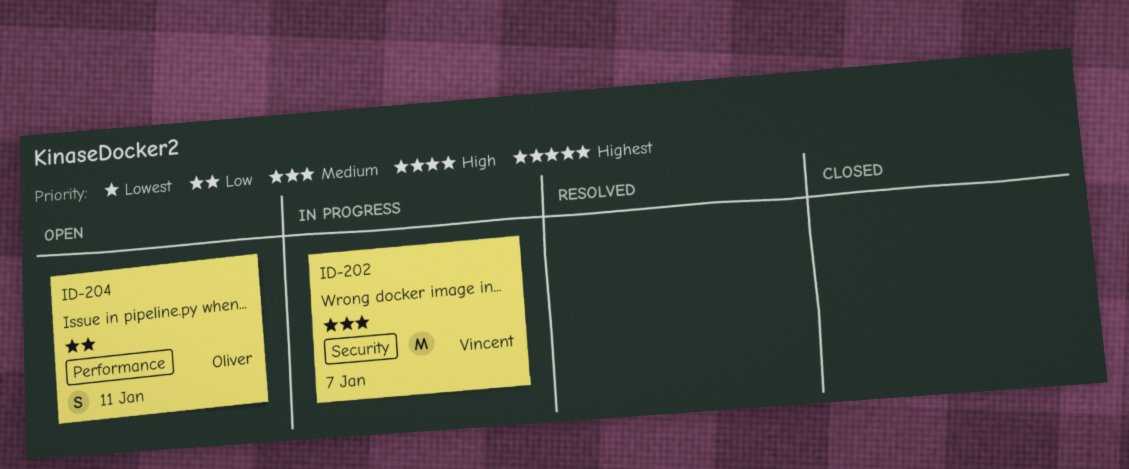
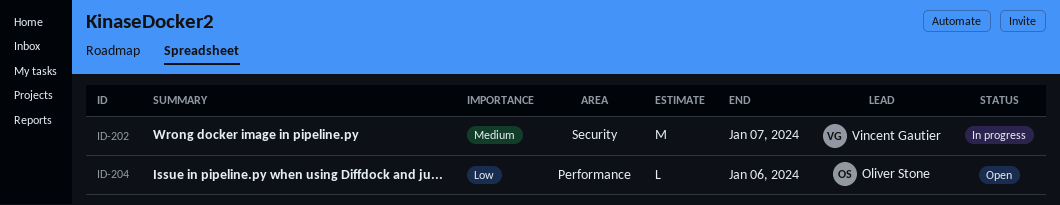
ID-204, estimate: S -> L
ID-204, due: Jan 11 -> Jan 6

